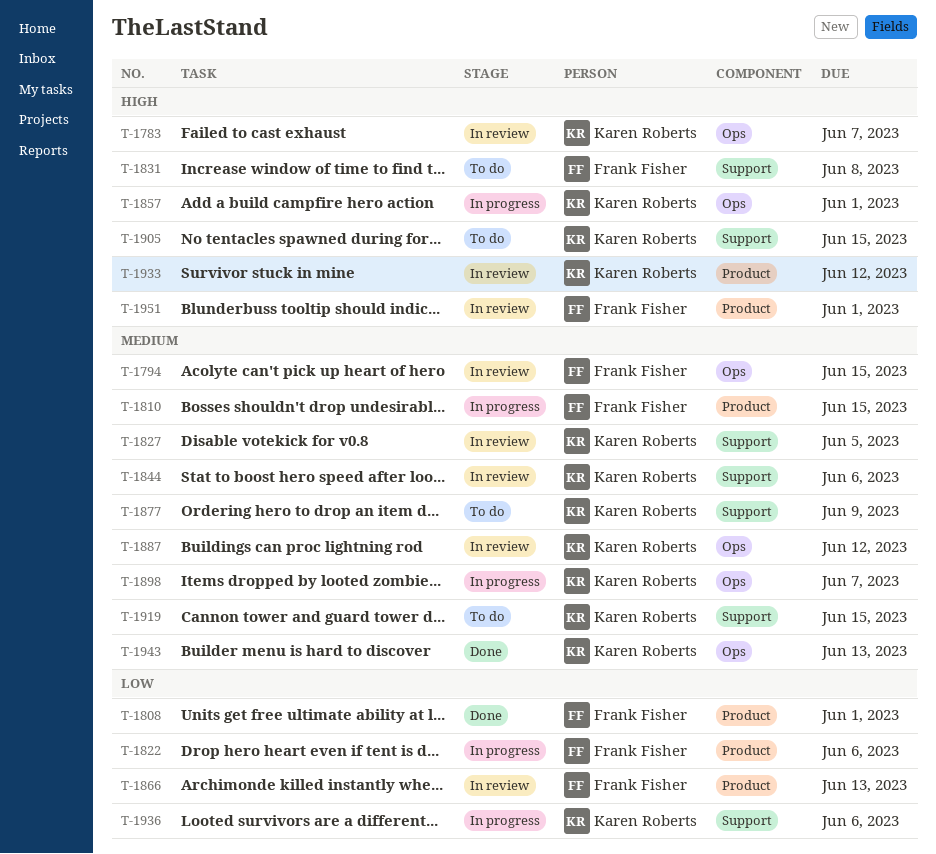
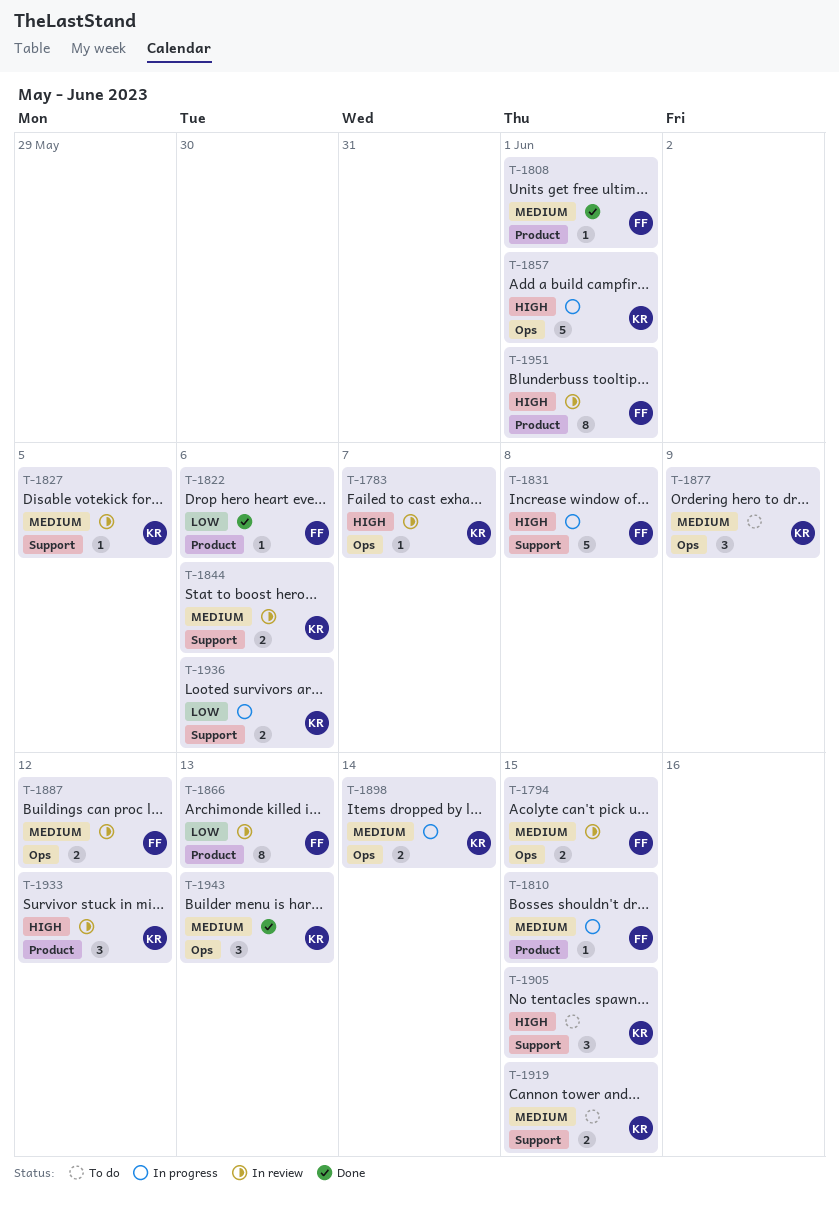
T-1808, priority: Low -> Medium
T-1822, status: In progress -> Done
T-1831, status: To do -> In progress
T-1877, label: Support -> Ops
T-1887, owner: Karen Roberts -> Frank Fisher
T-1898, due: Jun 7 -> Jun 14

